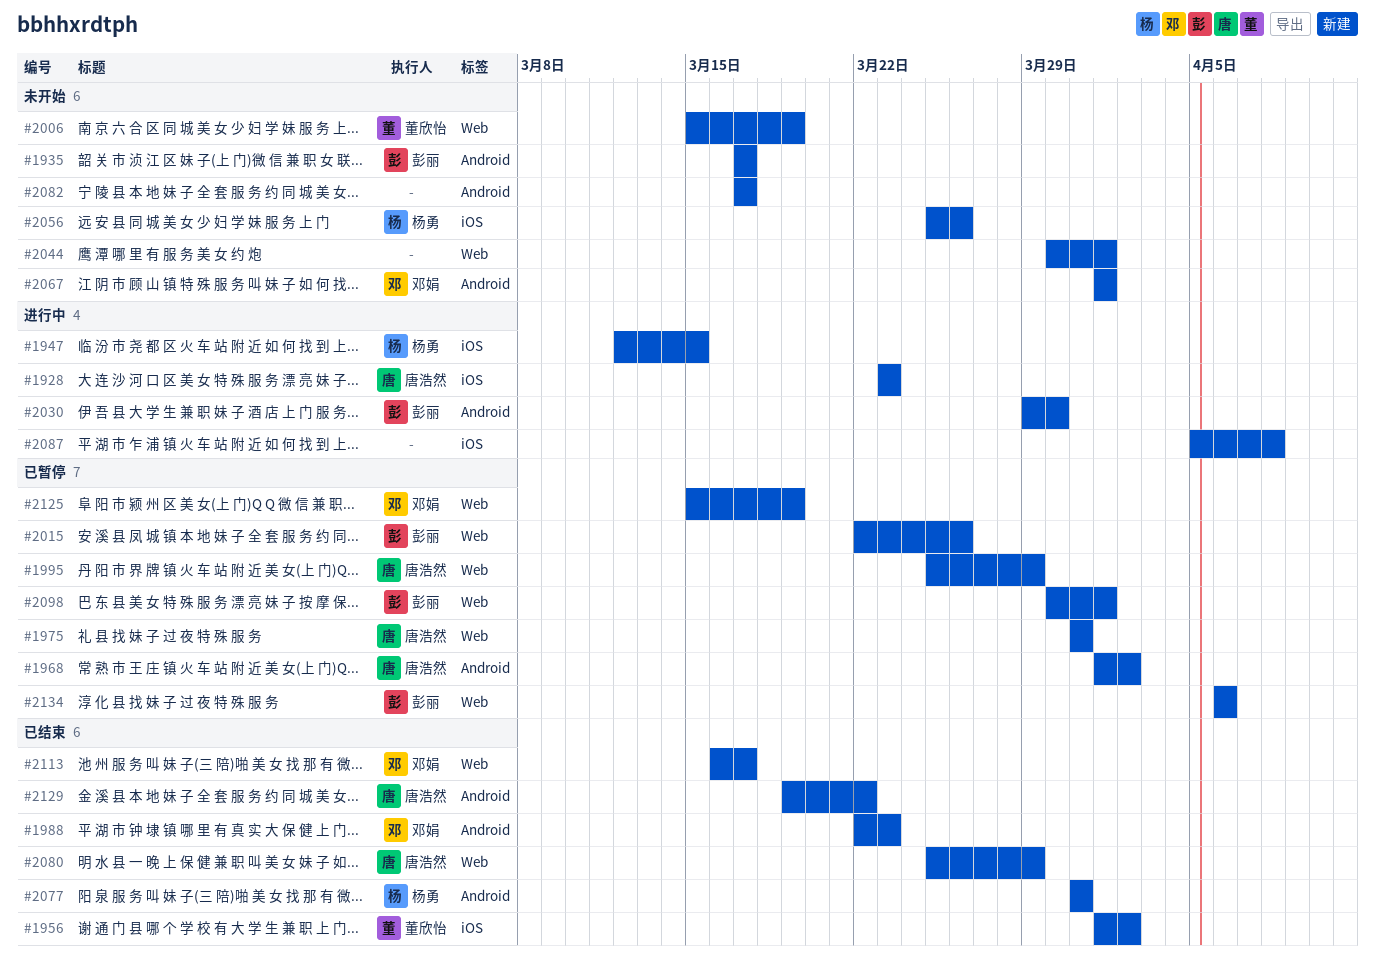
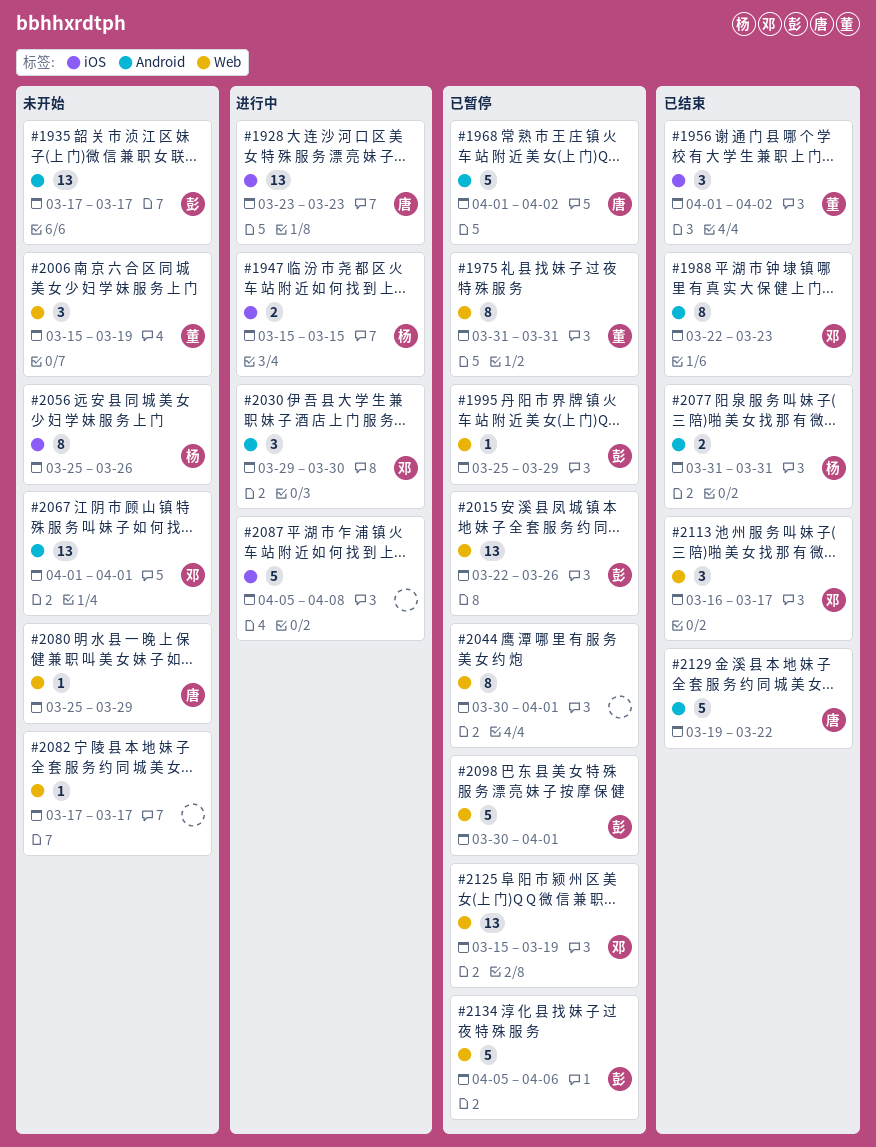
#1947, start: Mar 12 -> Mar 15
#1975, owner: 唐浩然 -> 董欣怡
#1995, owner: 唐浩然 -> 彭丽
#2030, owner: 彭丽 -> 邓娟
#2044, status: 未开始 -> 已暂停
#2080, status: 已结束 -> 未开始
#2082, label: Android -> Web
#2134, start: Apr 6 -> Apr 5

